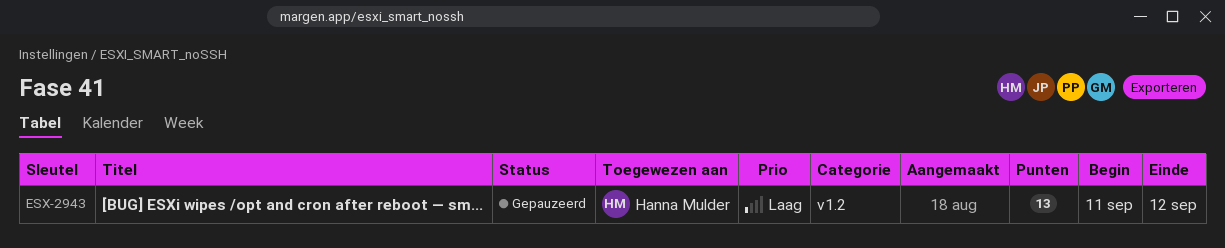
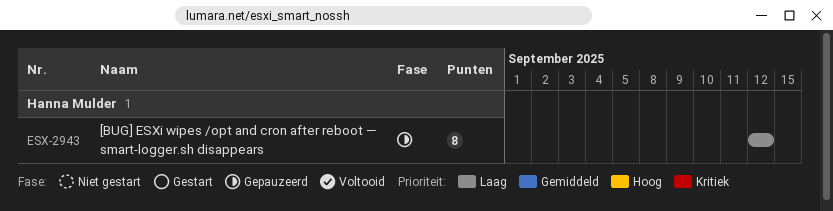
ESX-2943, estimate: 13 -> 8
ESX-2943, start: Sep 11 -> Sep 12

